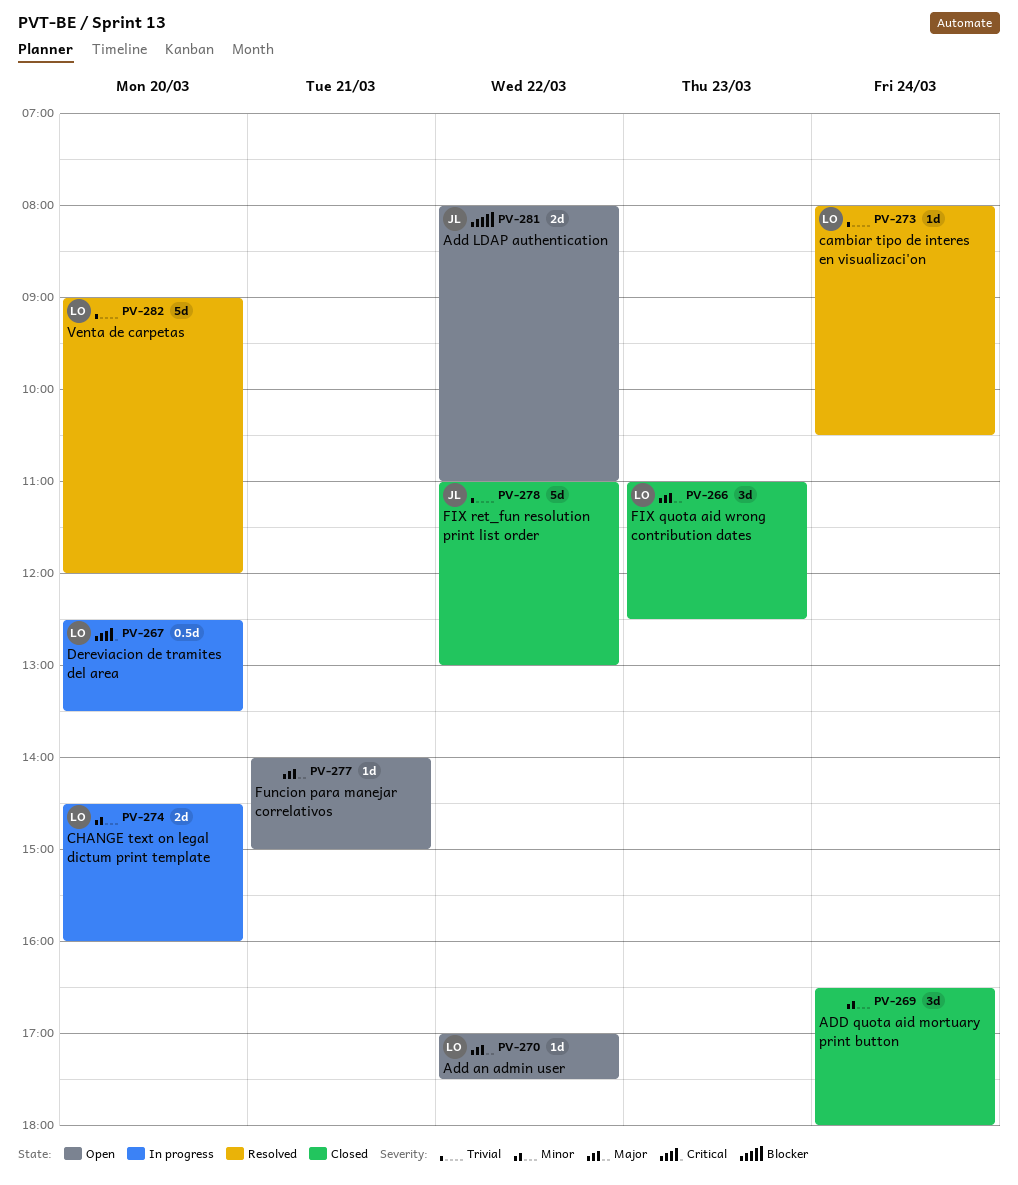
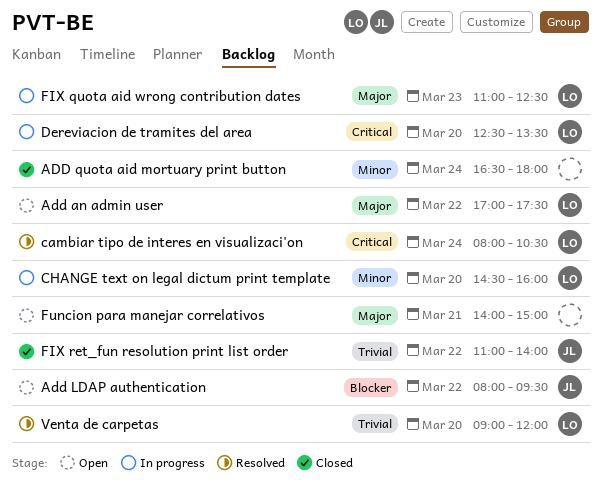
Add LDAP authentication, ends: 11:00 -> 09:30
cambiar tipo de interes en visualizaci'on, priority: Trivial -> Critical
FIX quota aid wrong contribution dates, status: Closed -> In progress
FIX ret_fun resolution print list order, ends: 13:00 -> 14:00

